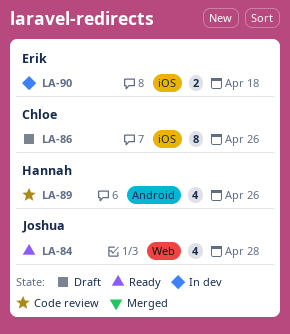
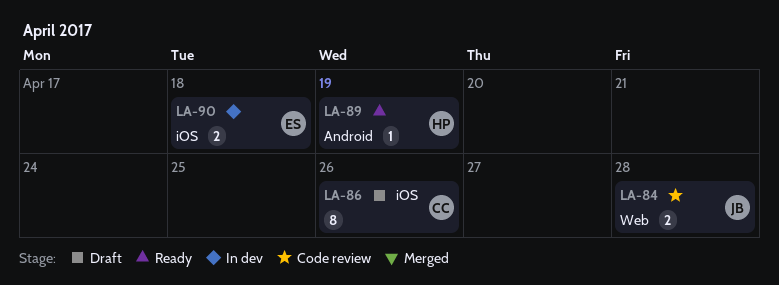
LA-84, status: Ready -> Code review
LA-84, estimate: 4 -> 2
LA-89, status: Code review -> Ready
LA-89, estimate: 4 -> 1
LA-89, due: Apr 26 -> Apr 19

